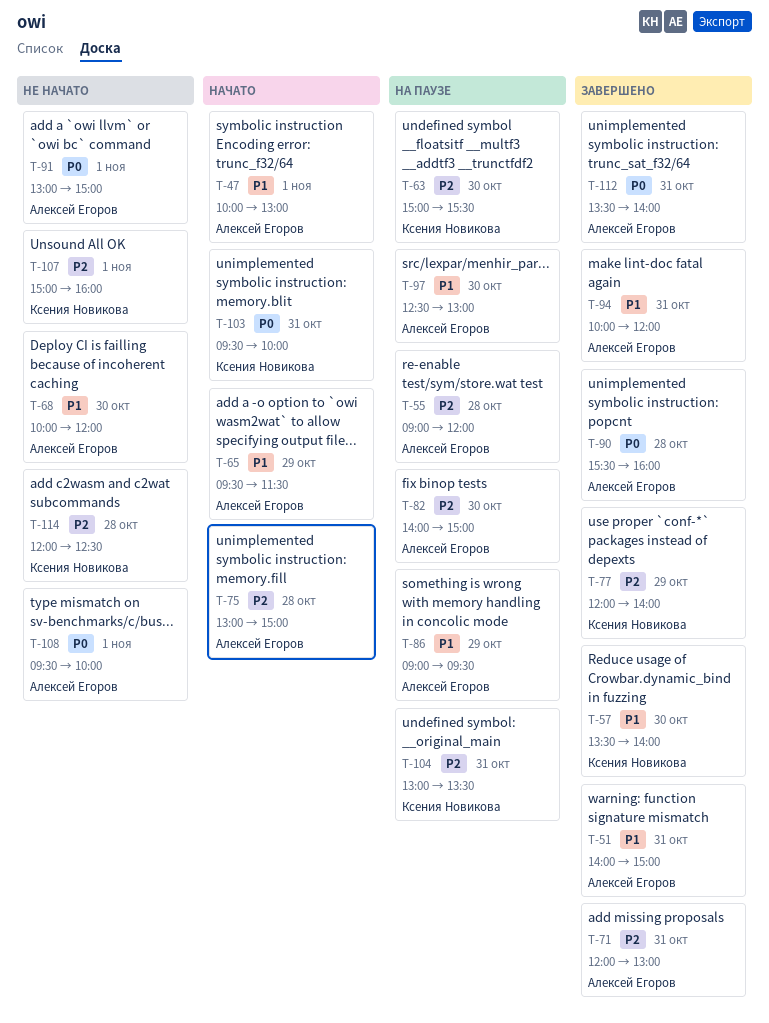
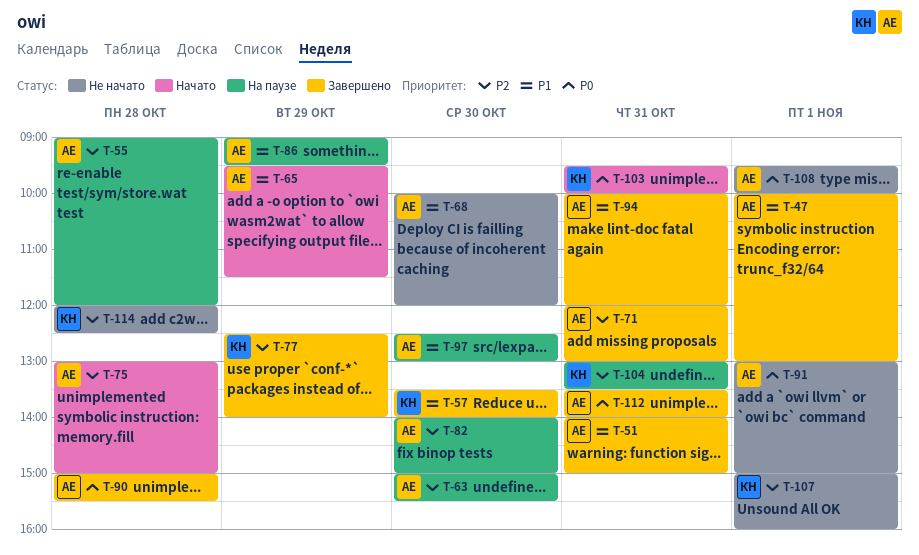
T-47, status: Начато -> Завершено
T-63, owner: Ксения Новикова -> Алексей Егоров
T-77, begins: 12:00 -> 12:30
T-90, begins: 15:30 -> 15:00
T-90, ends: 16:00 -> 15:30

